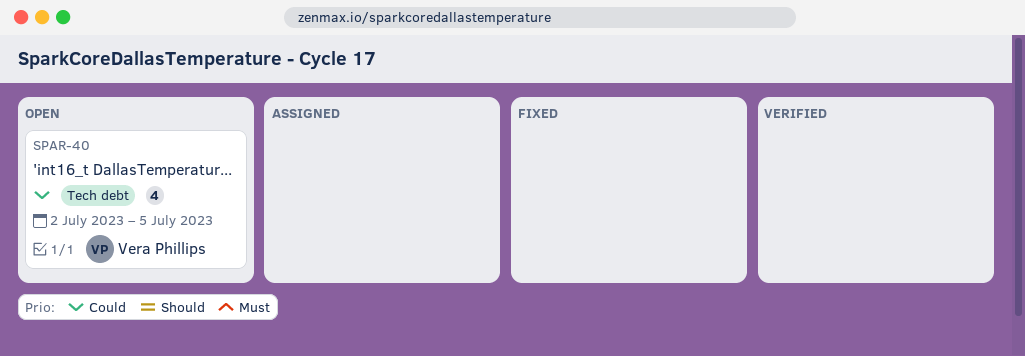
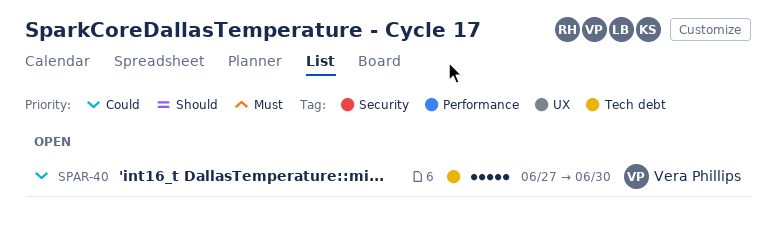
SPAR-40, estimate: 4 -> 5
SPAR-40, start: Jul 2 -> Jun 27
SPAR-40, due: Jul 5 -> Jun 30

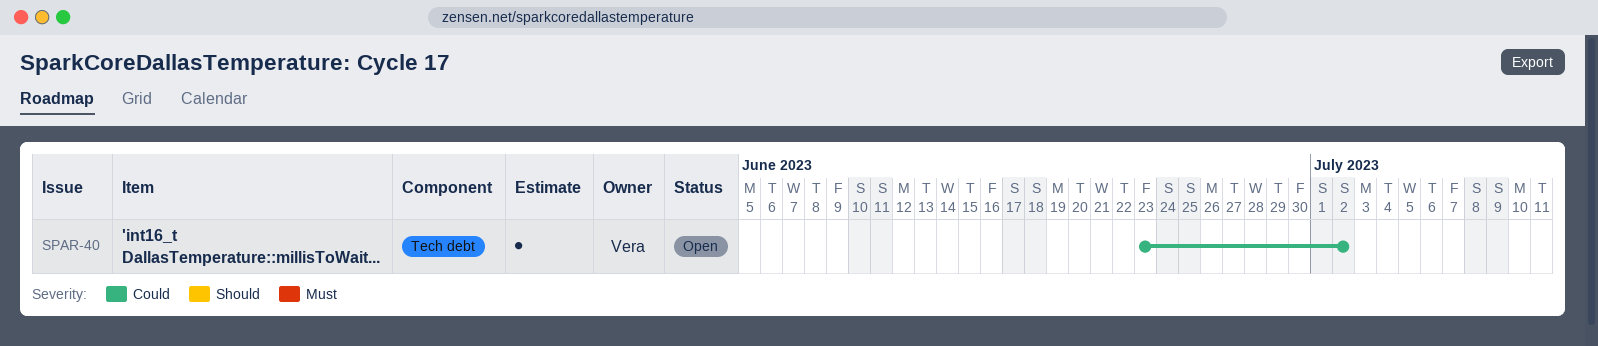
SPAR-40, estimate: 5 -> 1
SPAR-40, start: Jun 27 -> Jun 23
SPAR-40, due: Jun 30 -> Jul 2

